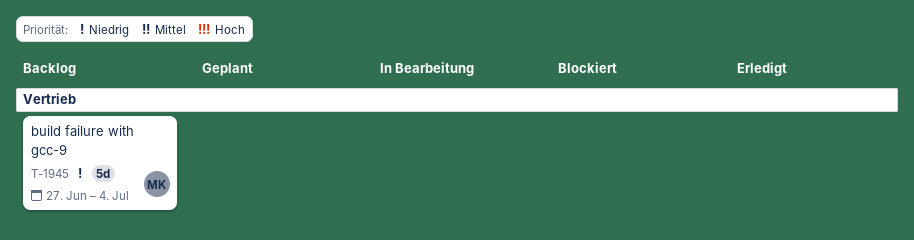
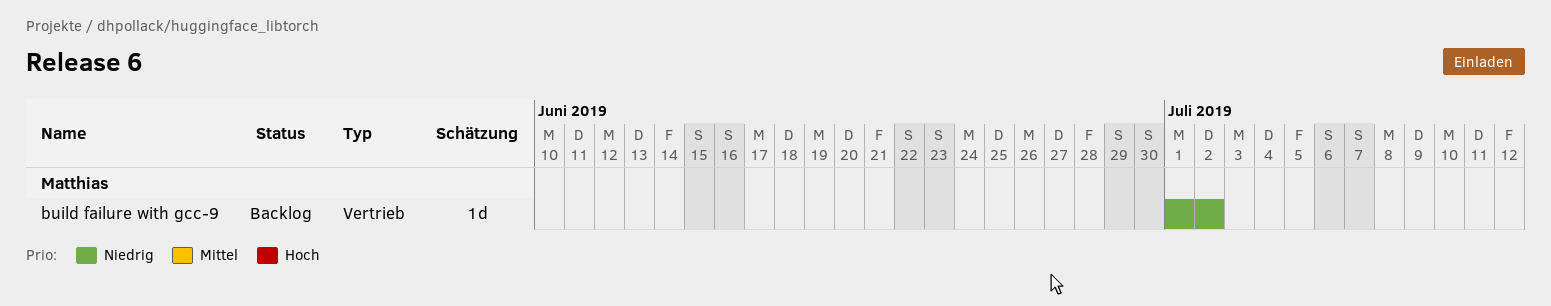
build failure with gcc-9, estimate: 5d -> 1d
build failure with gcc-9, start: Jun 27 -> Jul 1
build failure with gcc-9, due: Jul 4 -> Jul 2

